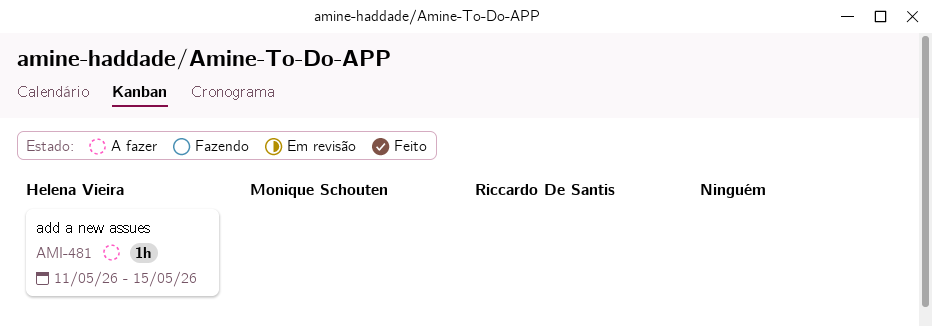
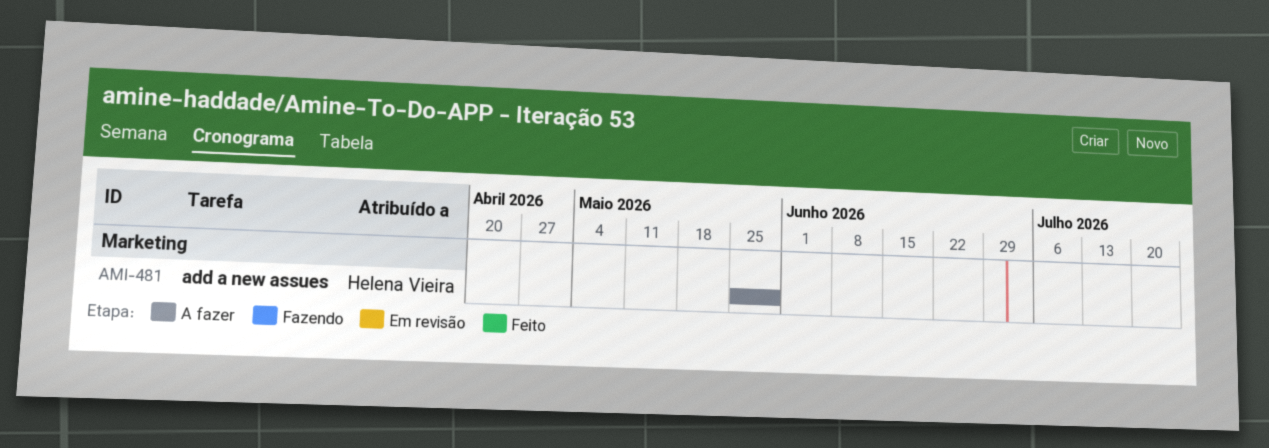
AMI-481, start: May 11 -> May 25
AMI-481, due: May 15 -> May 29

